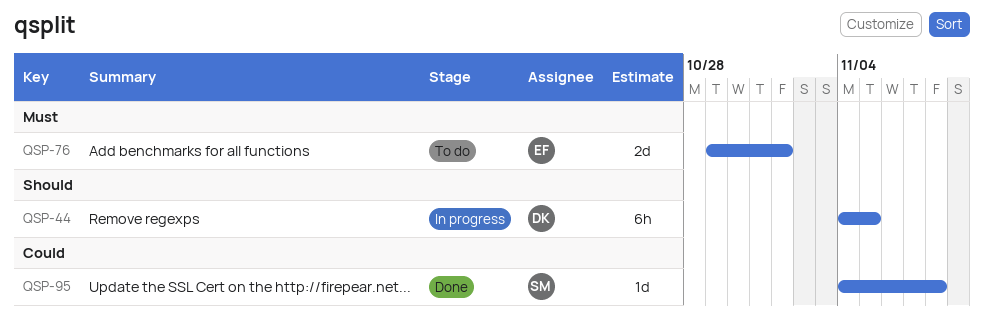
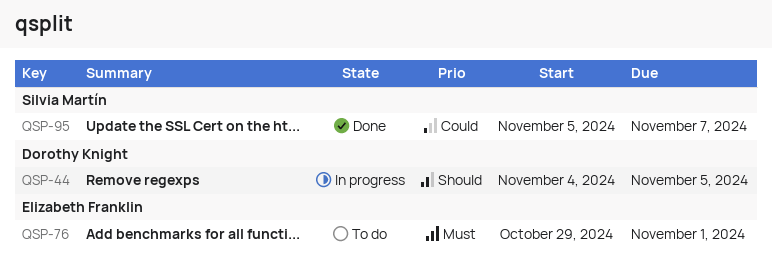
QSP-95, start: Nov 4 -> Nov 5
QSP-95, due: Nov 8 -> Nov 7

